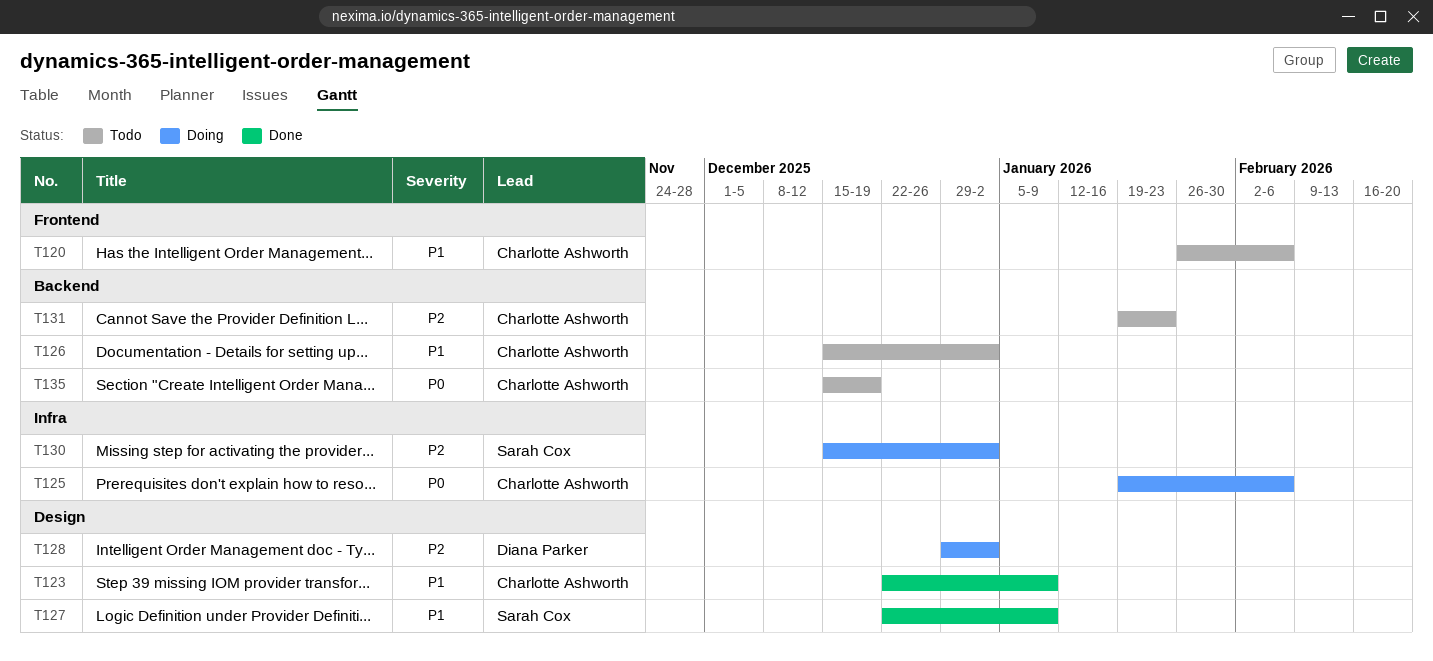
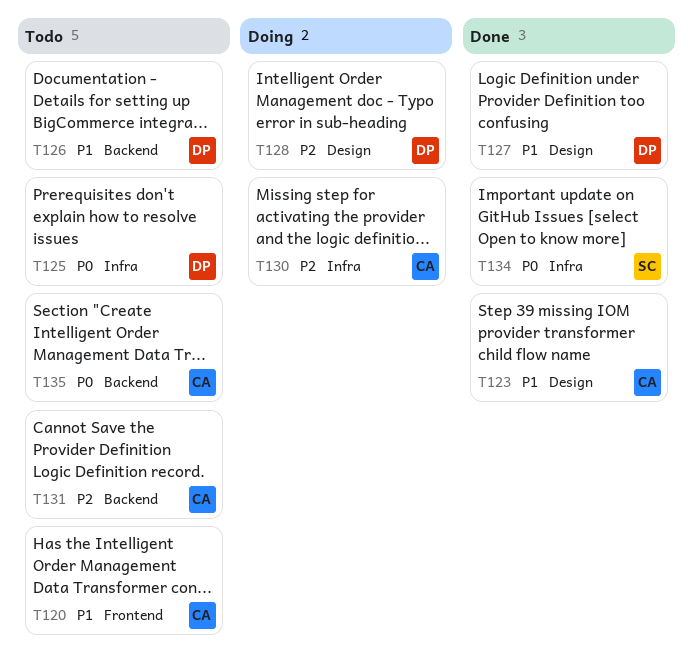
T125, status: Doing -> Todo
T125, owner: Charlotte Ashworth -> Diana Parker
T126, owner: Charlotte Ashworth -> Diana Parker
T127, owner: Sarah Cox -> Diana Parker
T130, owner: Sarah Cox -> Charlotte Ashworth
T134: none -> present

